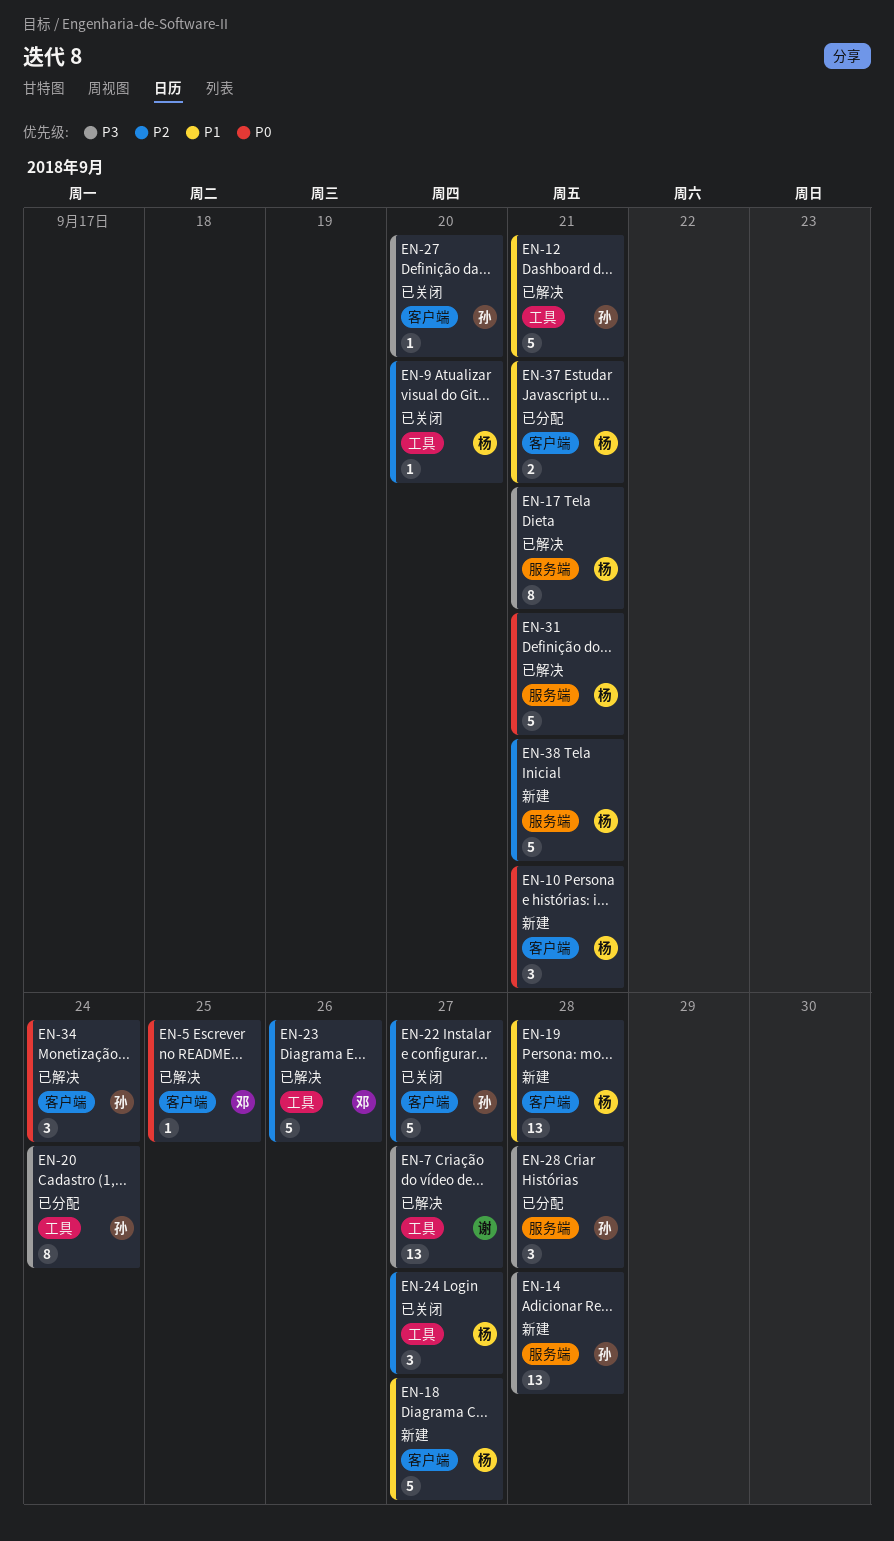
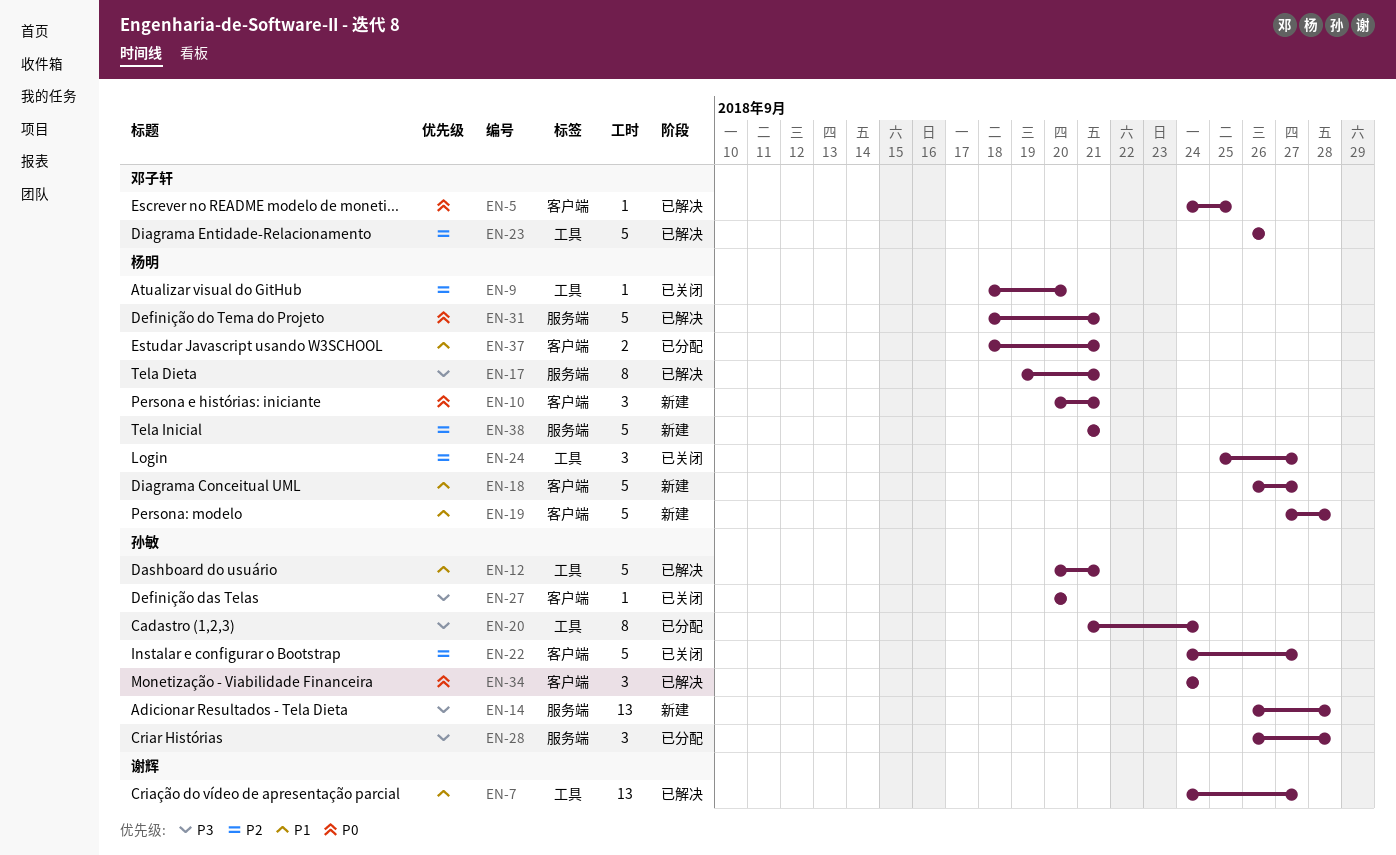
EN-7, priority: P3 -> P1
EN-19, estimate: 13 -> 5

